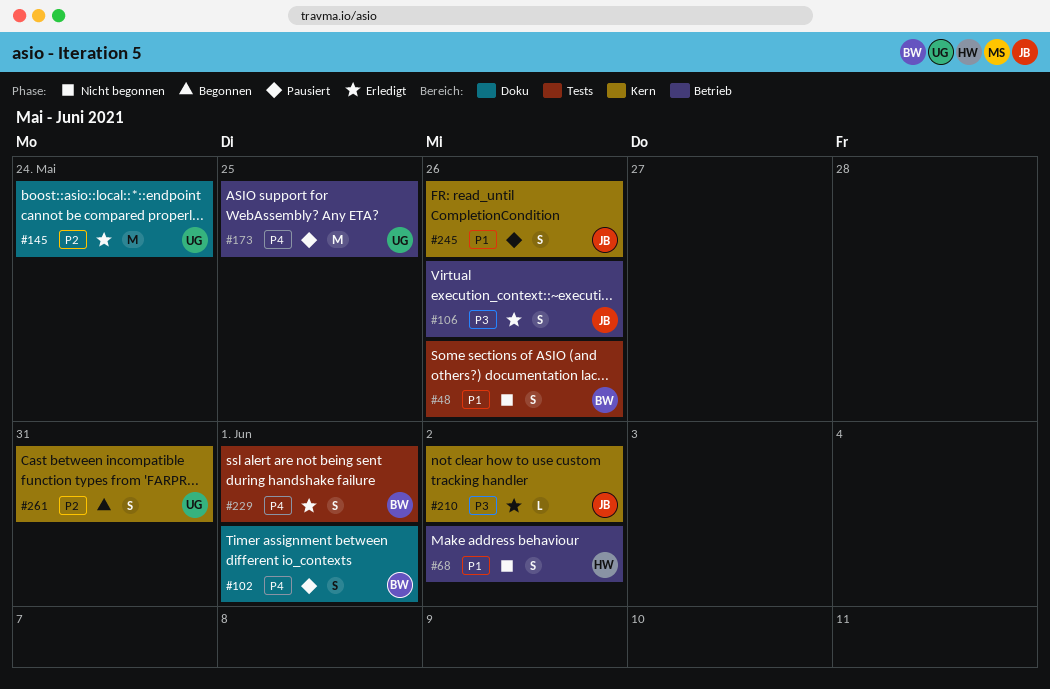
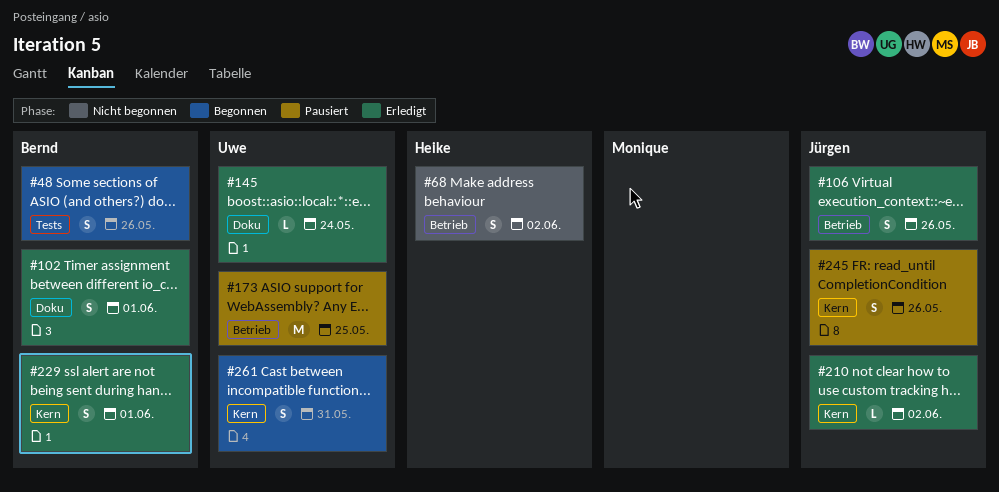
#48, status: Nicht begonnen -> Begonnen
#102, status: Pausiert -> Erledigt
#145, estimate: M -> L
#229, label: Tests -> Kern

